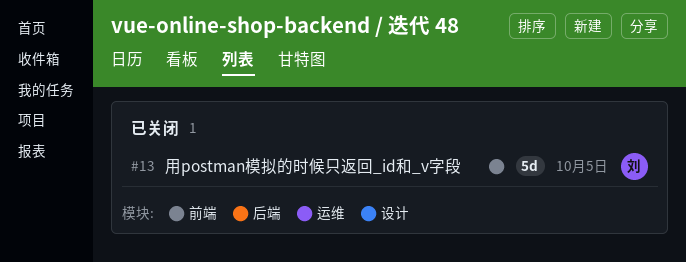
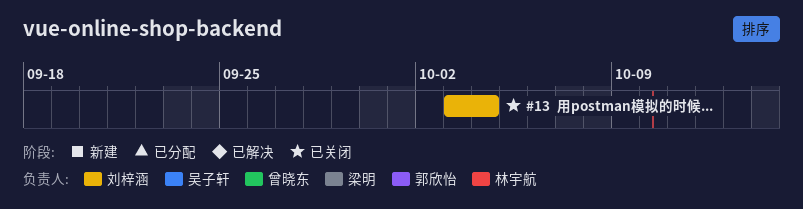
#13, due: Oct 5 -> Oct 4

